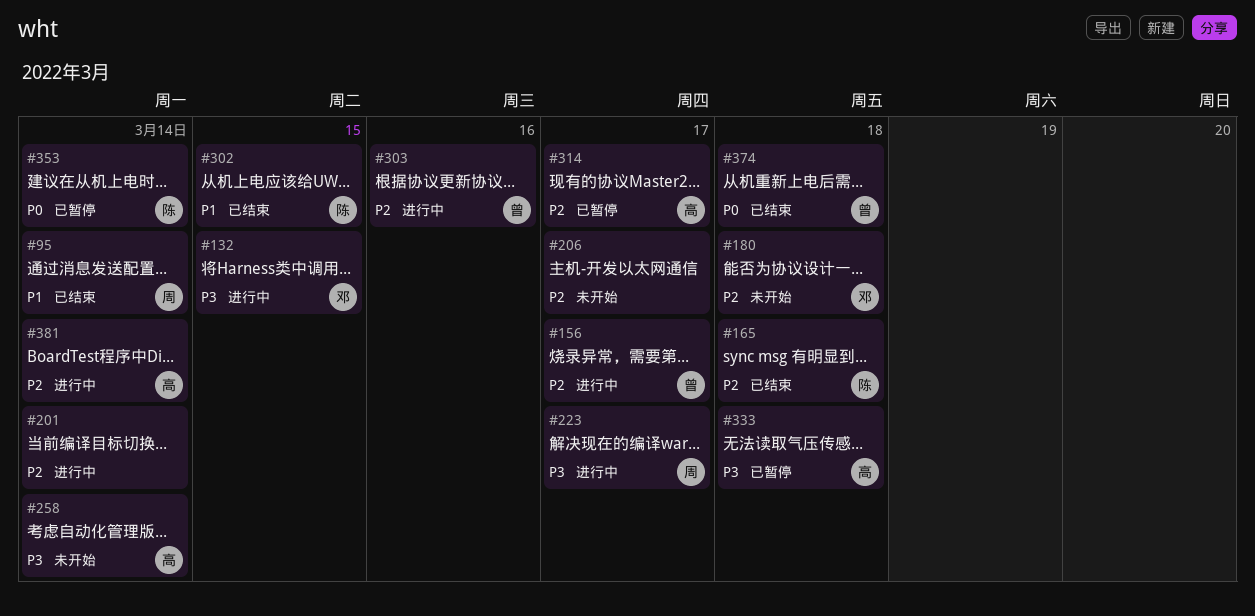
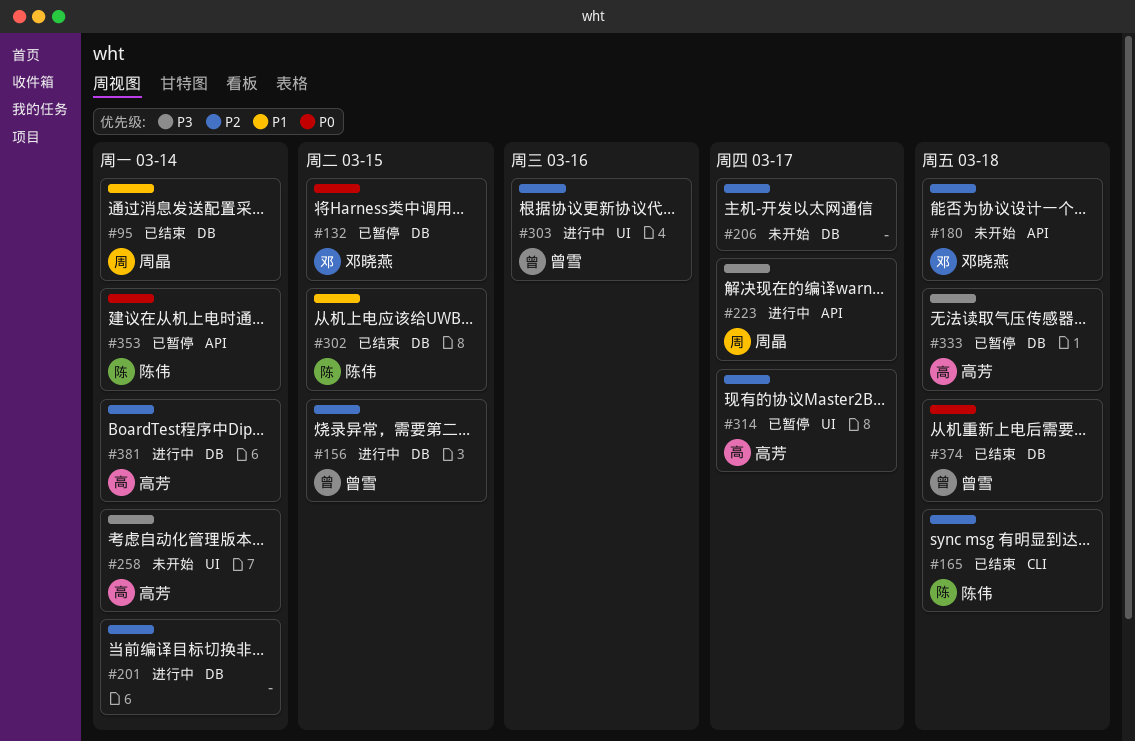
#132, status: 进行中 -> 已暂停
#132, priority: P3 -> P0
#156, due: Mar 17 -> Mar 15

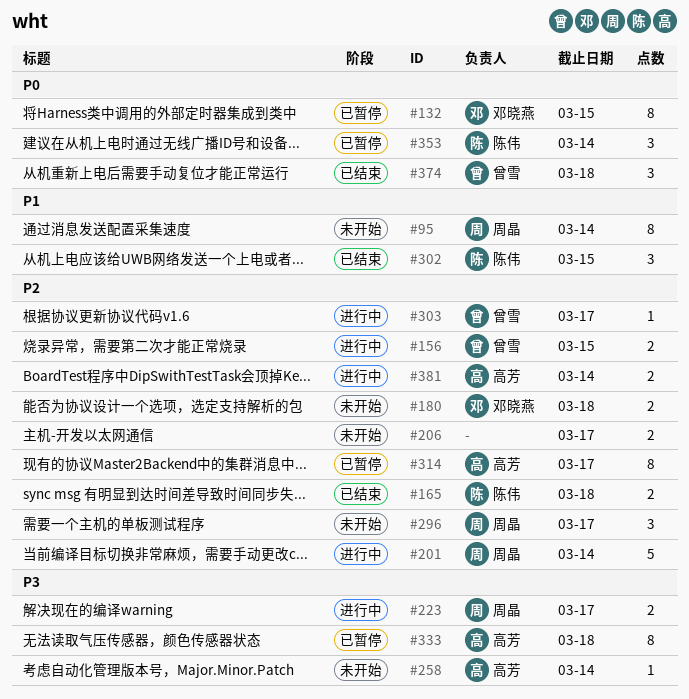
#95, status: 已结束 -> 未开始
#201, owner: none -> 周晶
#296: none -> present
#303, due: Mar 16 -> Mar 17

